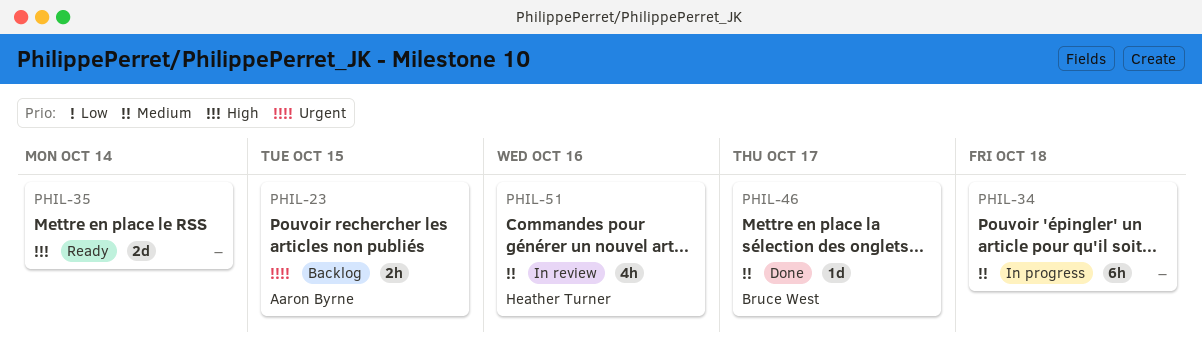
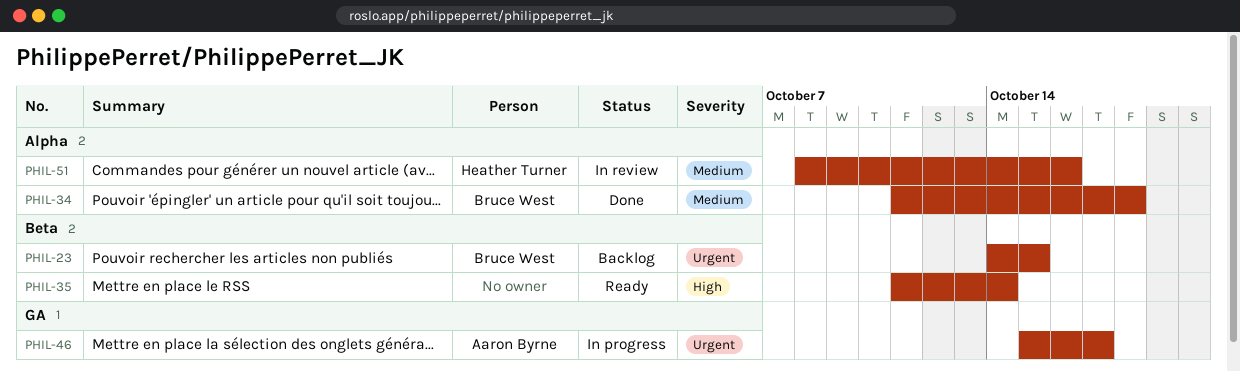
PHIL-23, owner: Aaron Byrne -> Bruce West
PHIL-34, status: In progress -> Done
PHIL-34, owner: none -> Bruce West
PHIL-46, status: Done -> In progress
PHIL-46, owner: Bruce West -> Aaron Byrne
PHIL-46, priority: Medium -> Urgent

